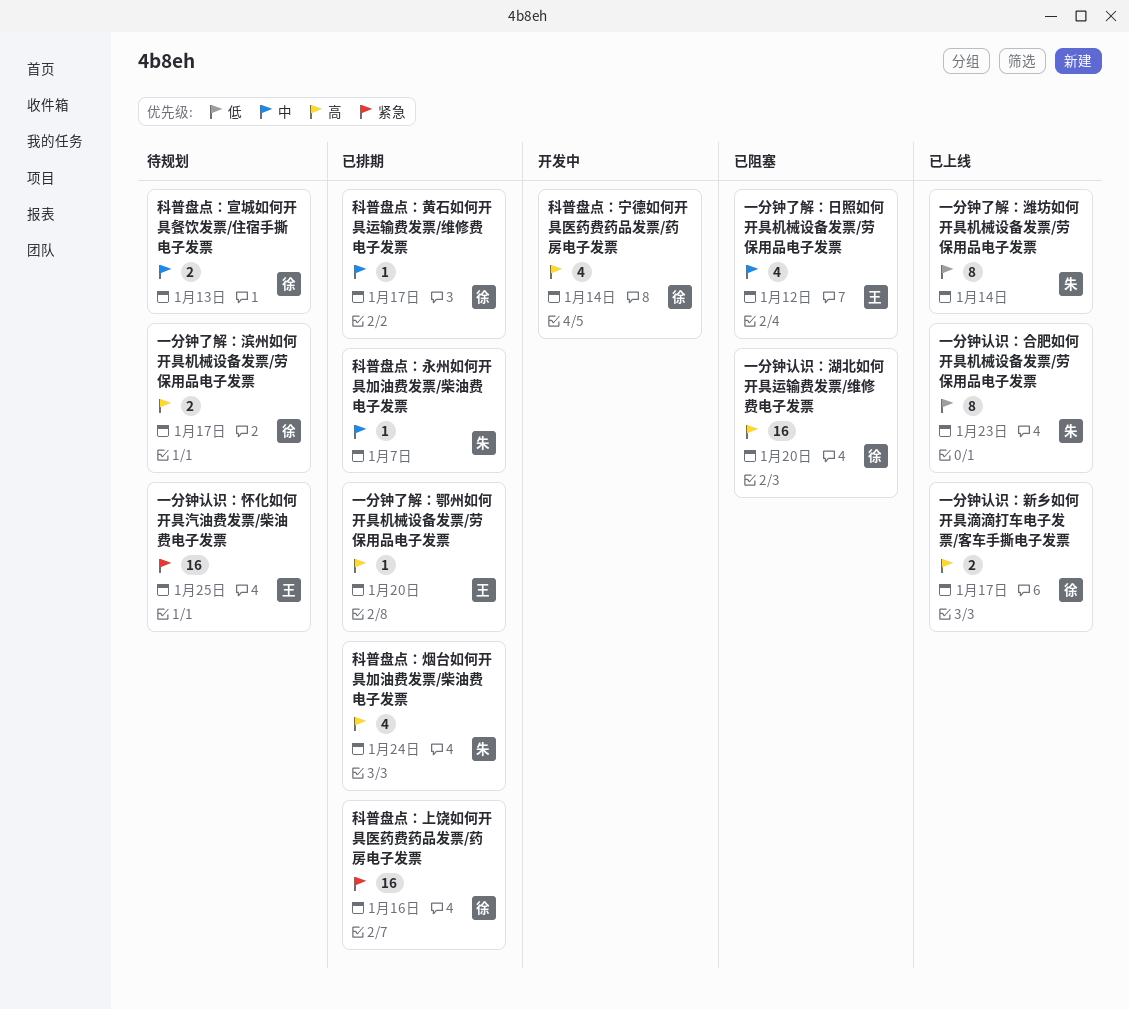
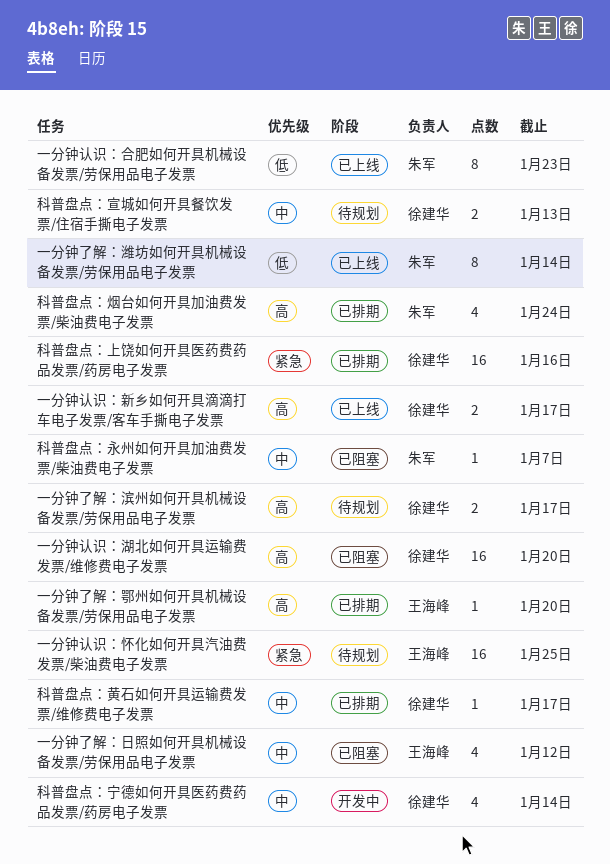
科普盘点：宁德如何开具医药费药品发票/药房电子发票, priority: 高 -> 中
科普盘点：永州如何开具加油费发票/柴油费电子发票, status: 已排期 -> 已阻塞

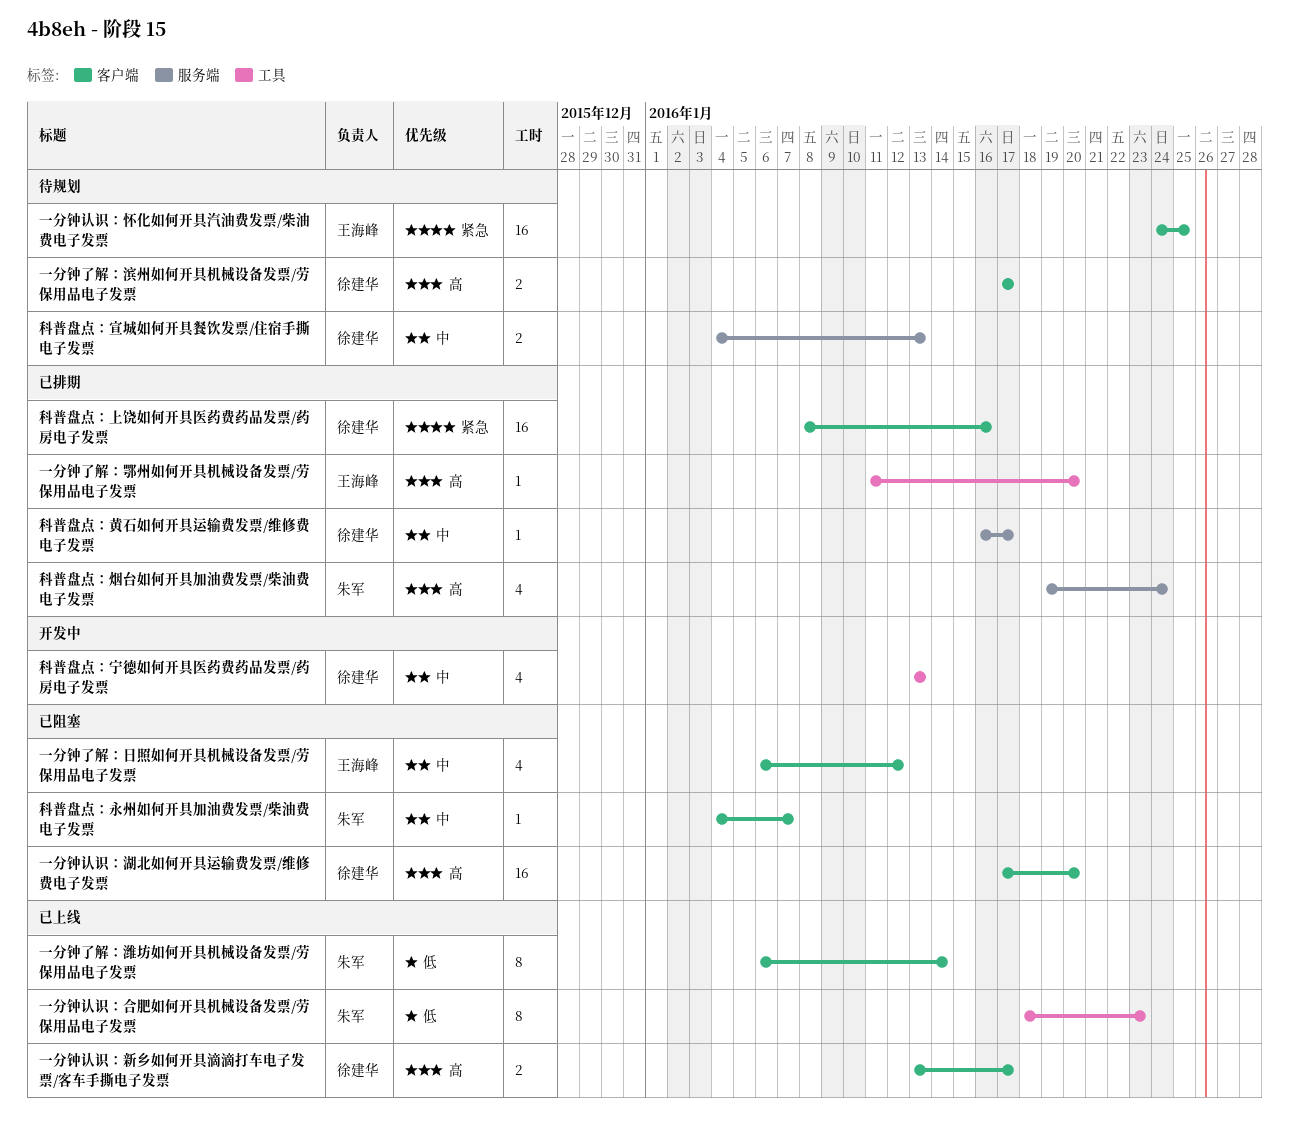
科普盘点：宁德如何开具医药费药品发票/药房电子发票, due: Jan 14 -> Jan 13

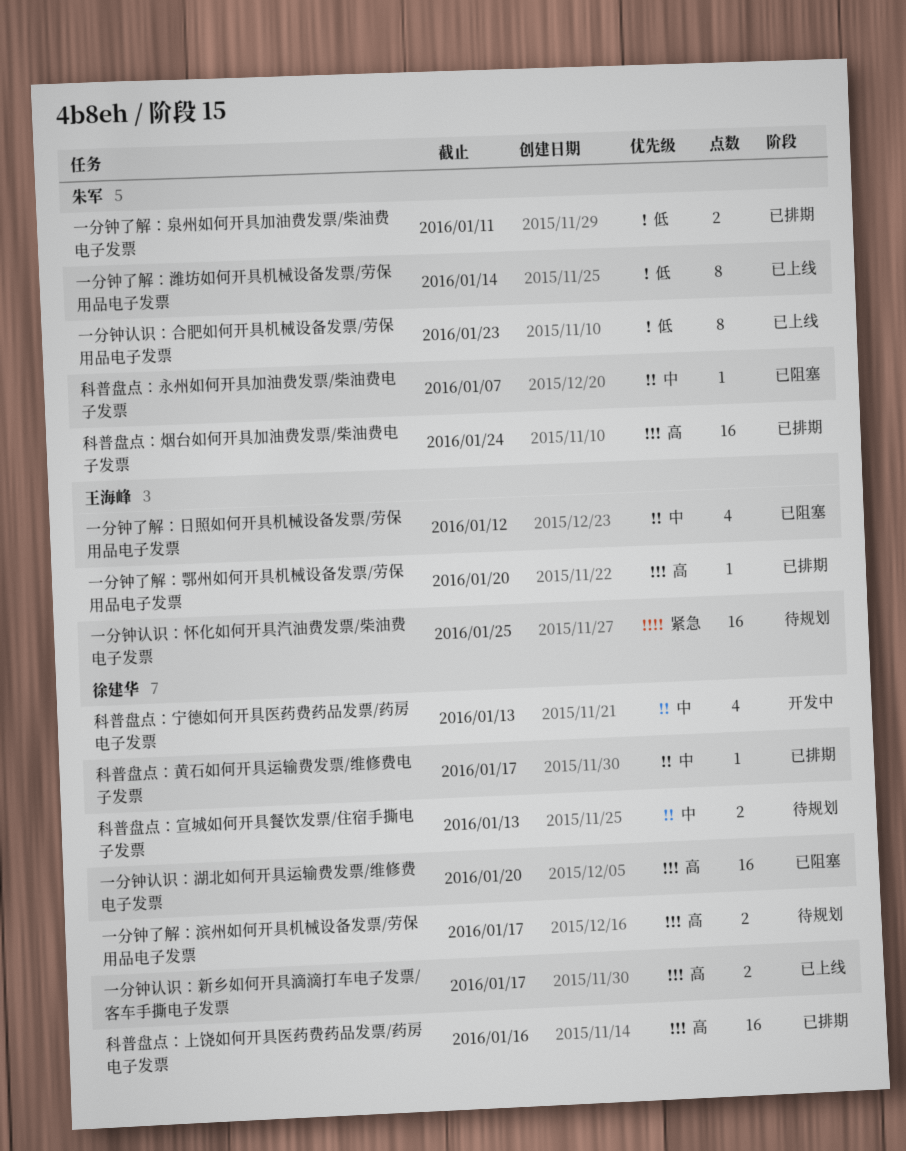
一分钟了解：泉州如何开具加油费发票/柴油费电子发票: none -> present
科普盘点：上饶如何开具医药费药品发票/药房电子发票, priority: 紧急 -> 高
科普盘点：烟台如何开具加油费发票/柴油费电子发票, estimate: 4 -> 16

